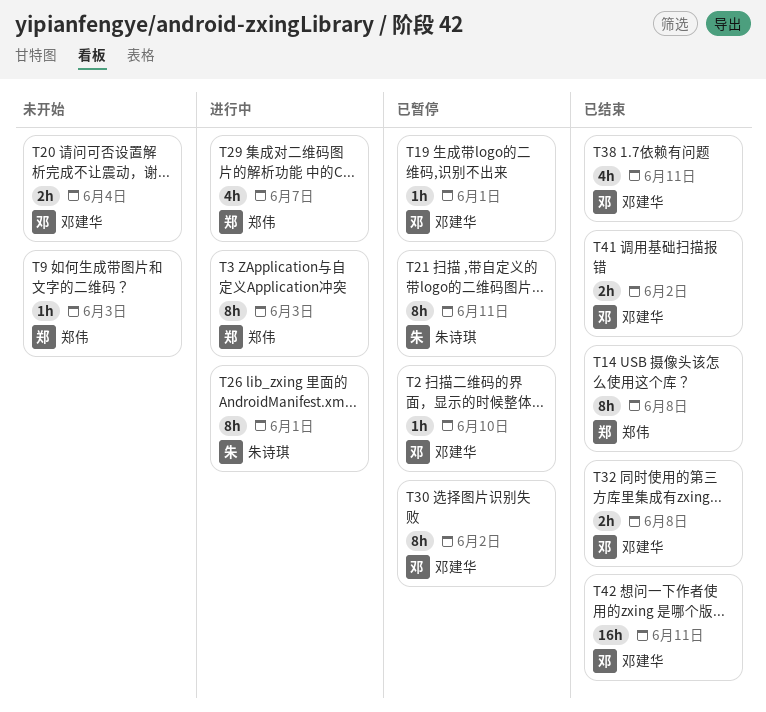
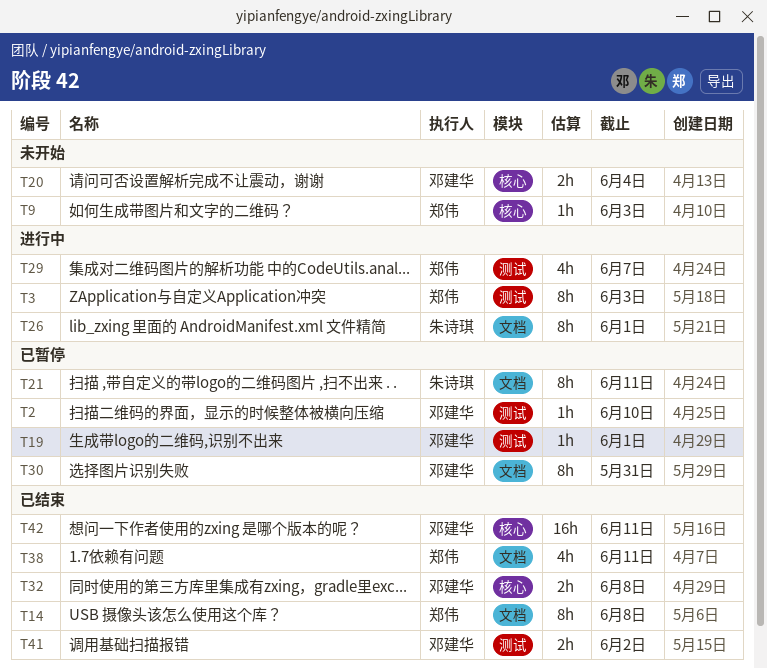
T30, due: Jun 2 -> May 31
T38, owner: 邓建华 -> 郑伟

